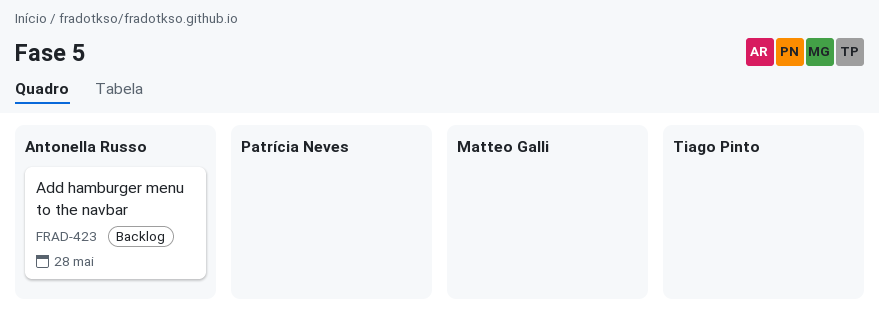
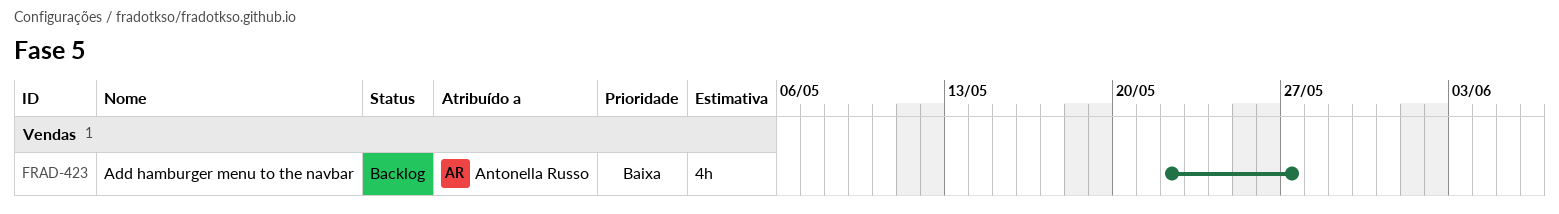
FRAD-423, due: May 28 -> May 27

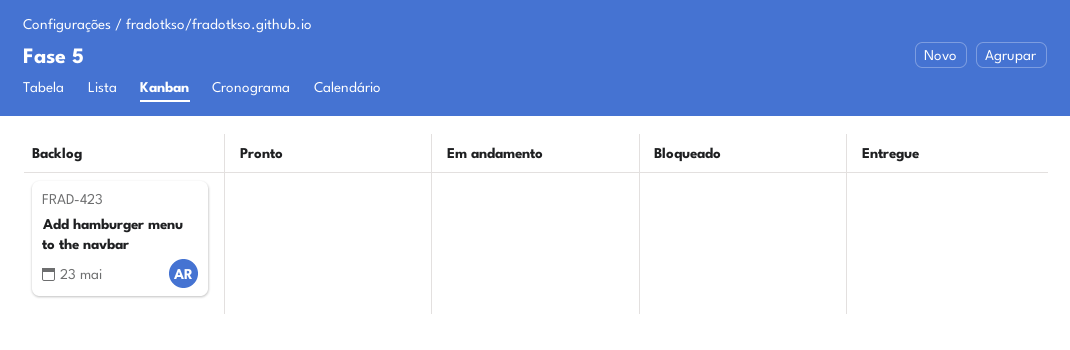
FRAD-423, due: May 27 -> May 23

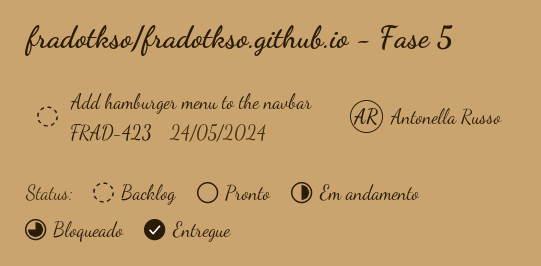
FRAD-423, due: May 23 -> May 24

